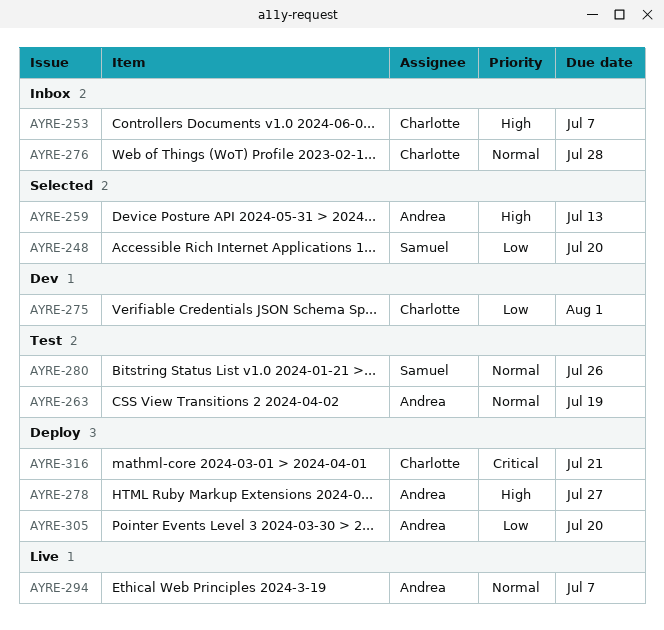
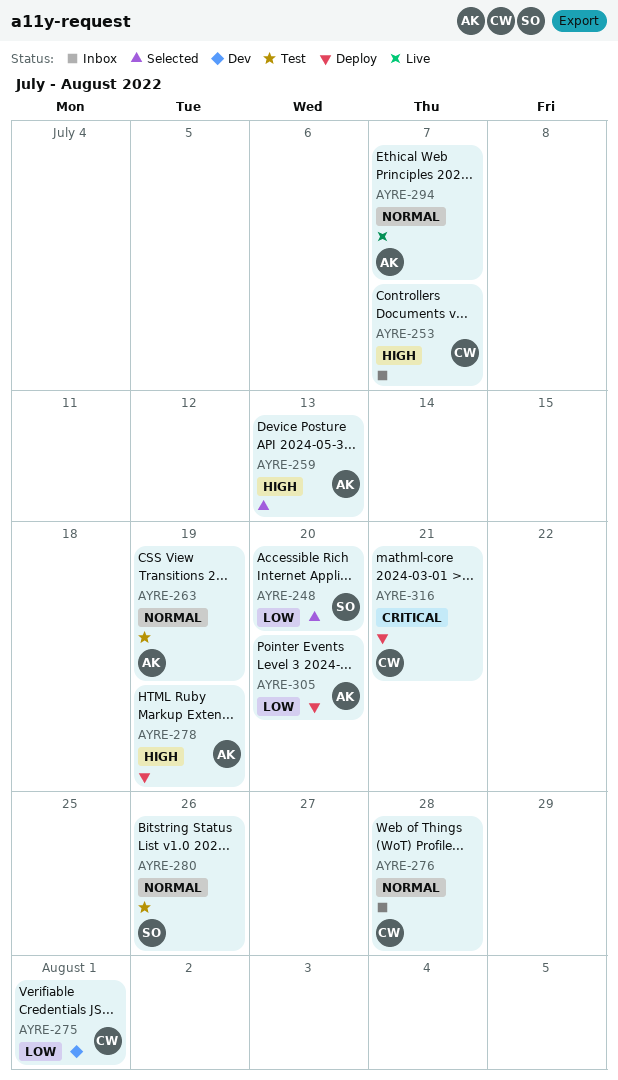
AYRE-278, due: Jul 27 -> Jul 19

